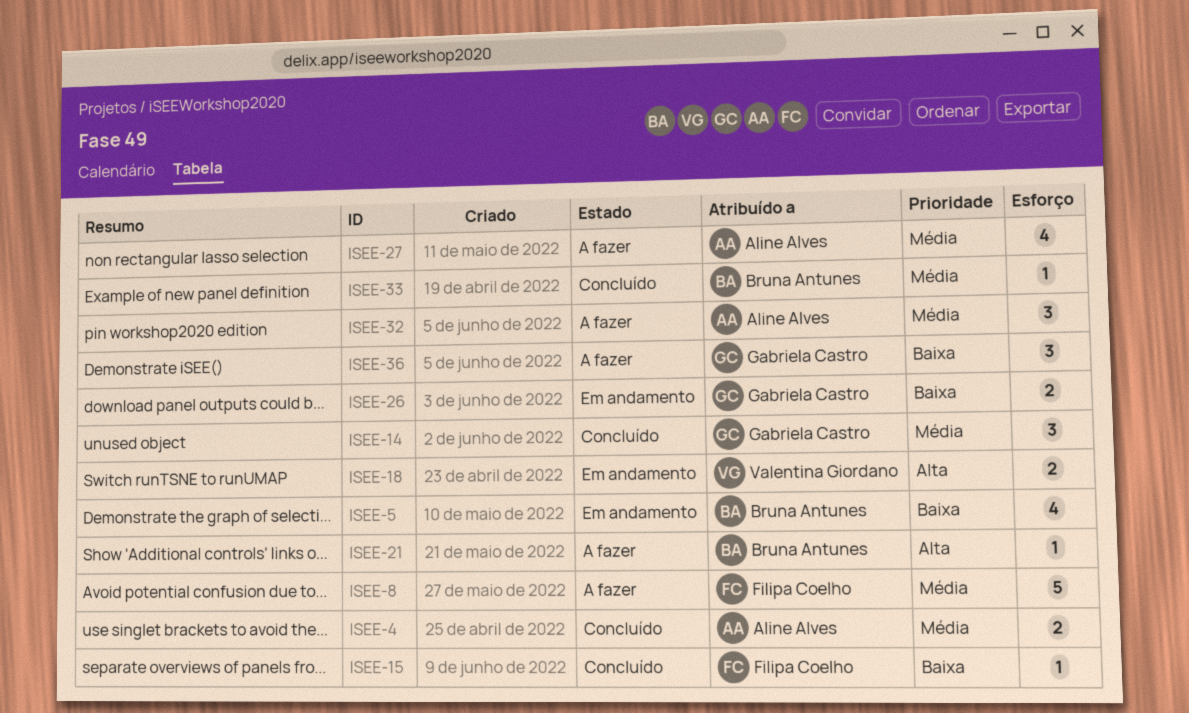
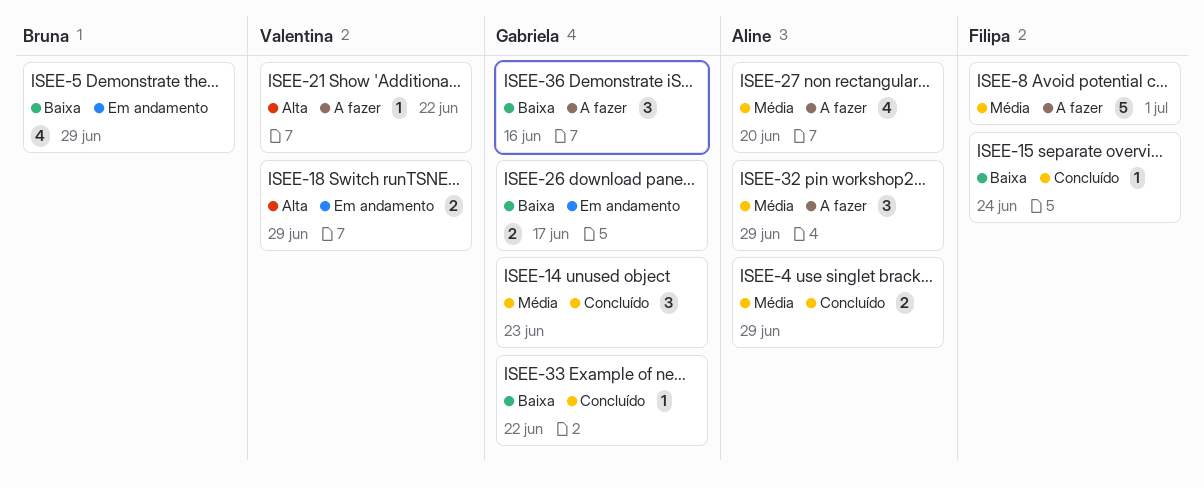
ISEE-21, owner: Bruna Antunes -> Valentina Giordano
ISEE-33, owner: Bruna Antunes -> Gabriela Castro
ISEE-33, priority: Média -> Baixa

